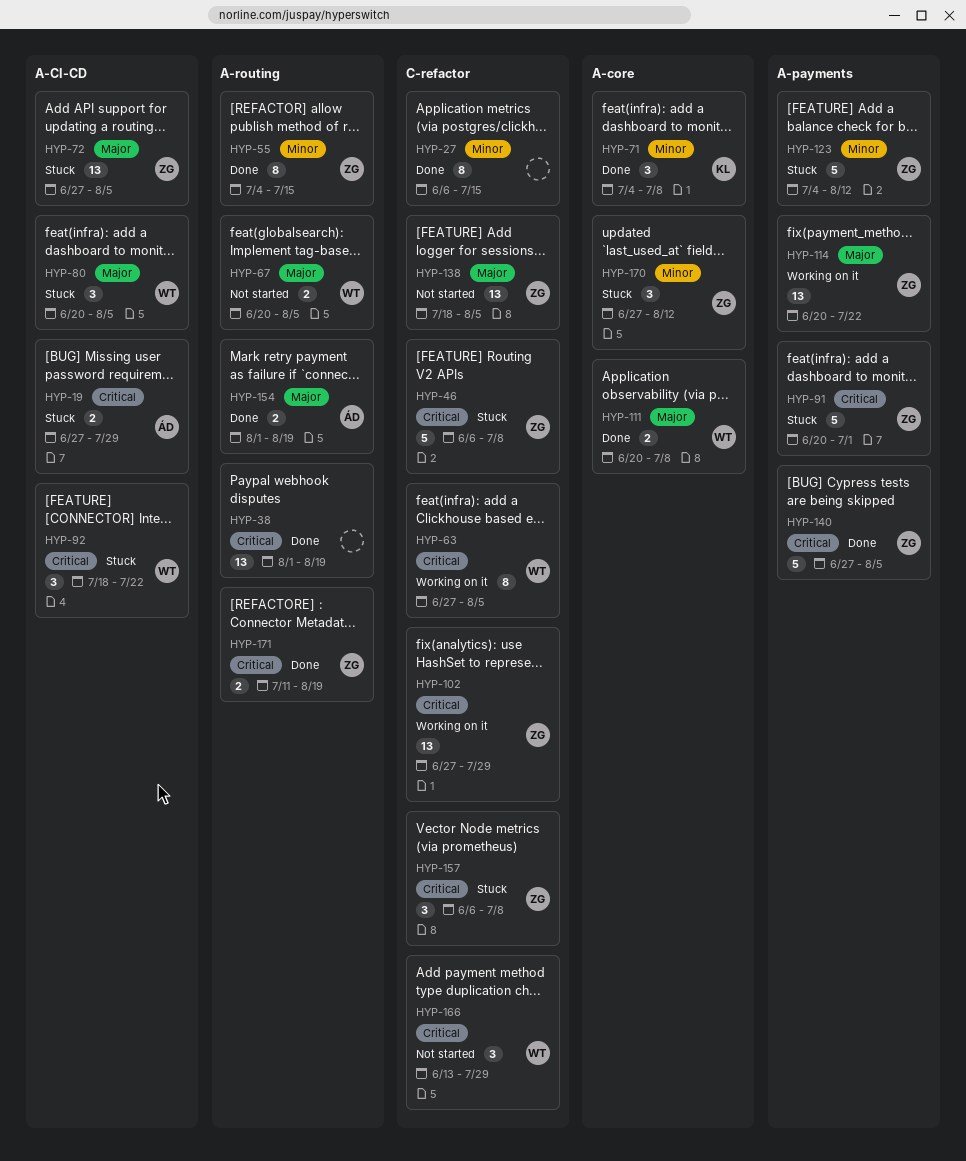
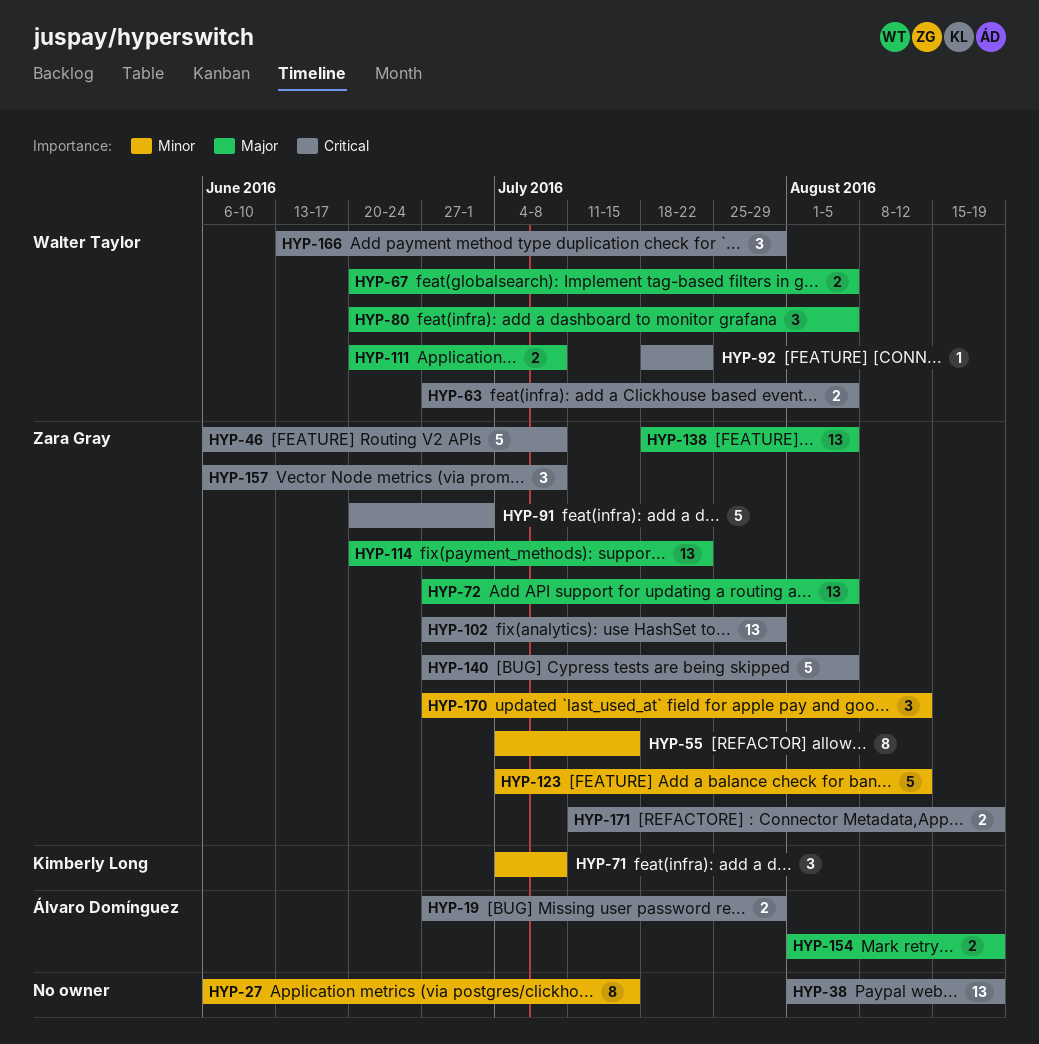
HYP-63, estimate: 8 -> 2
HYP-92, estimate: 3 -> 1

